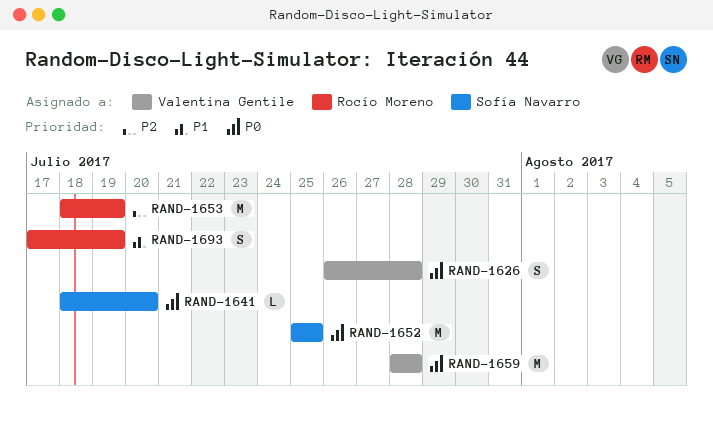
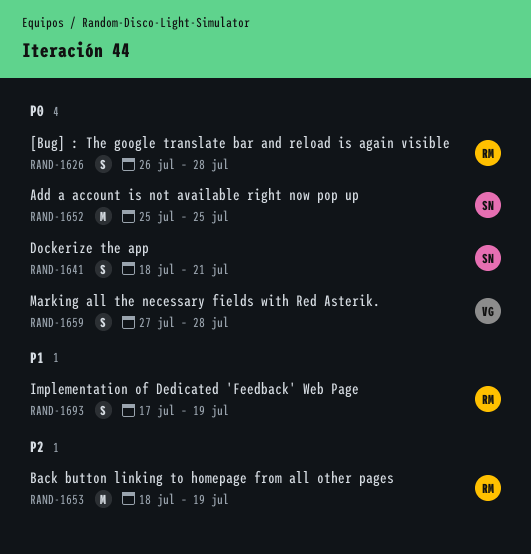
RAND-1626, owner: Valentina Gentile -> Rocío Moreno
RAND-1641, estimate: L -> S
RAND-1641, due: Jul 20 -> Jul 21
RAND-1659, estimate: M -> S
RAND-1659, start: Jul 28 -> Jul 27

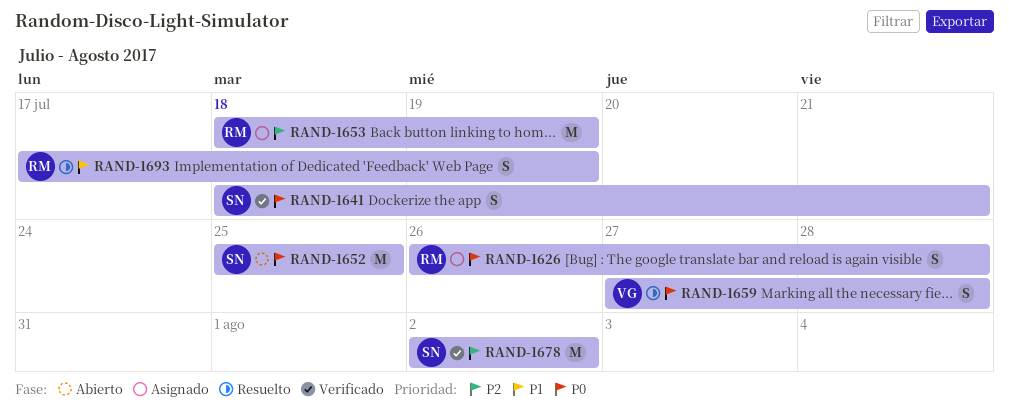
RAND-1678: none -> present

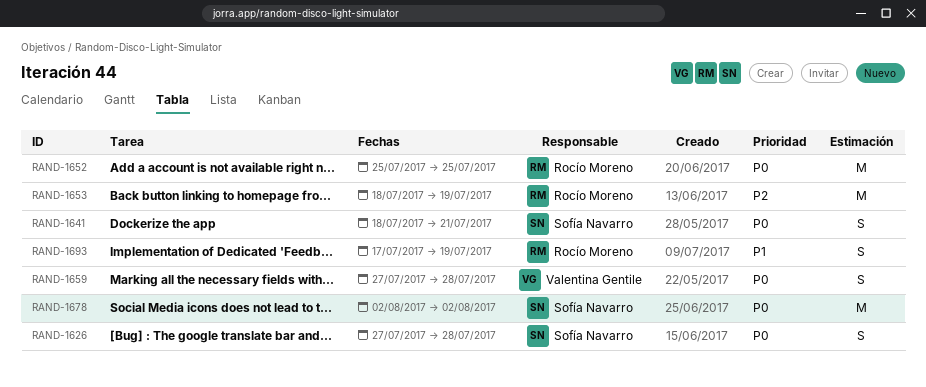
RAND-1626, owner: Rocío Moreno -> Sofía Navarro
RAND-1626, start: Jul 26 -> Jul 27
RAND-1652, owner: Sofía Navarro -> Rocío Moreno
RAND-1678, priority: P2 -> P0

